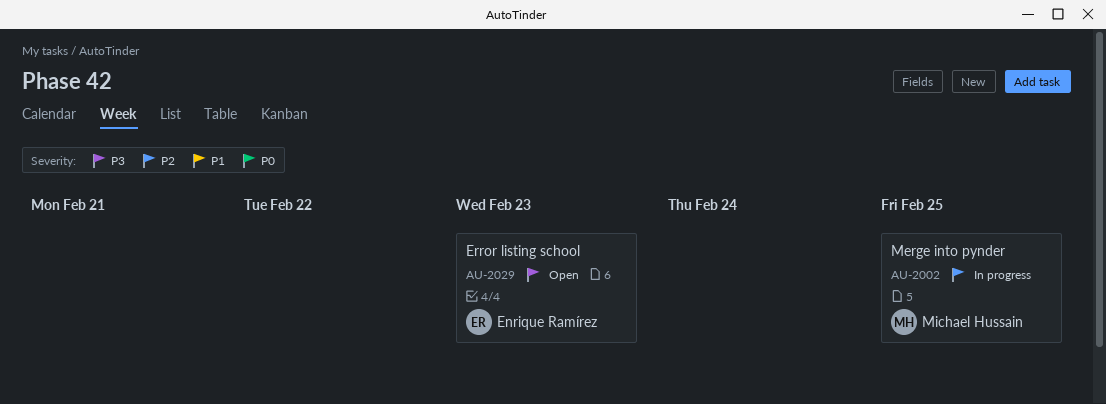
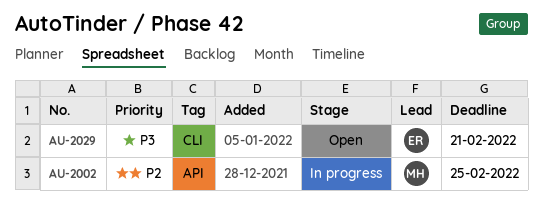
AU-2029, due: Feb 23 -> Feb 21

